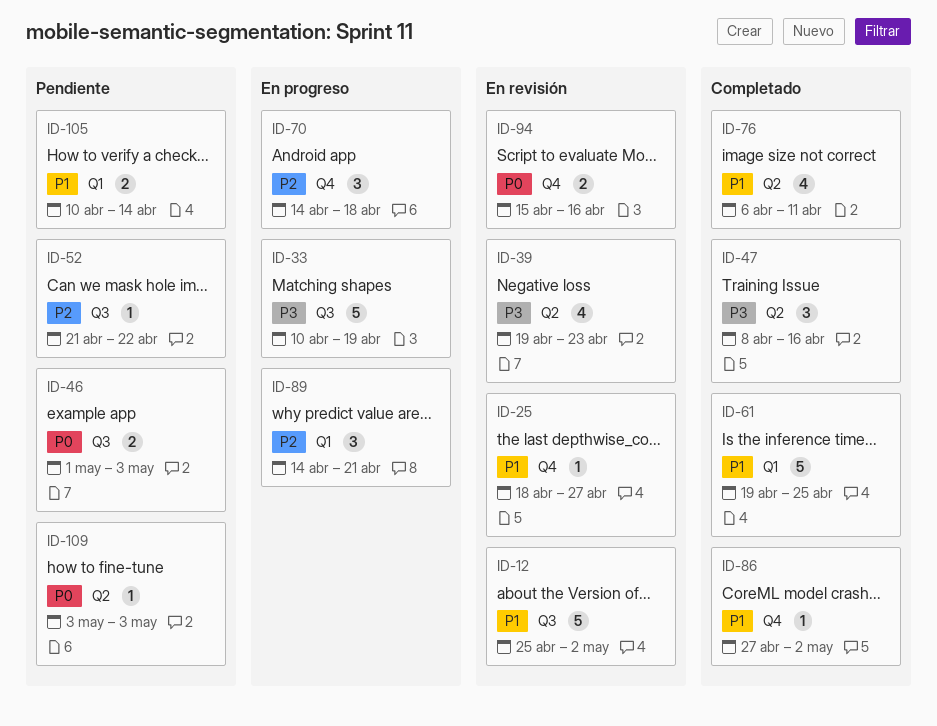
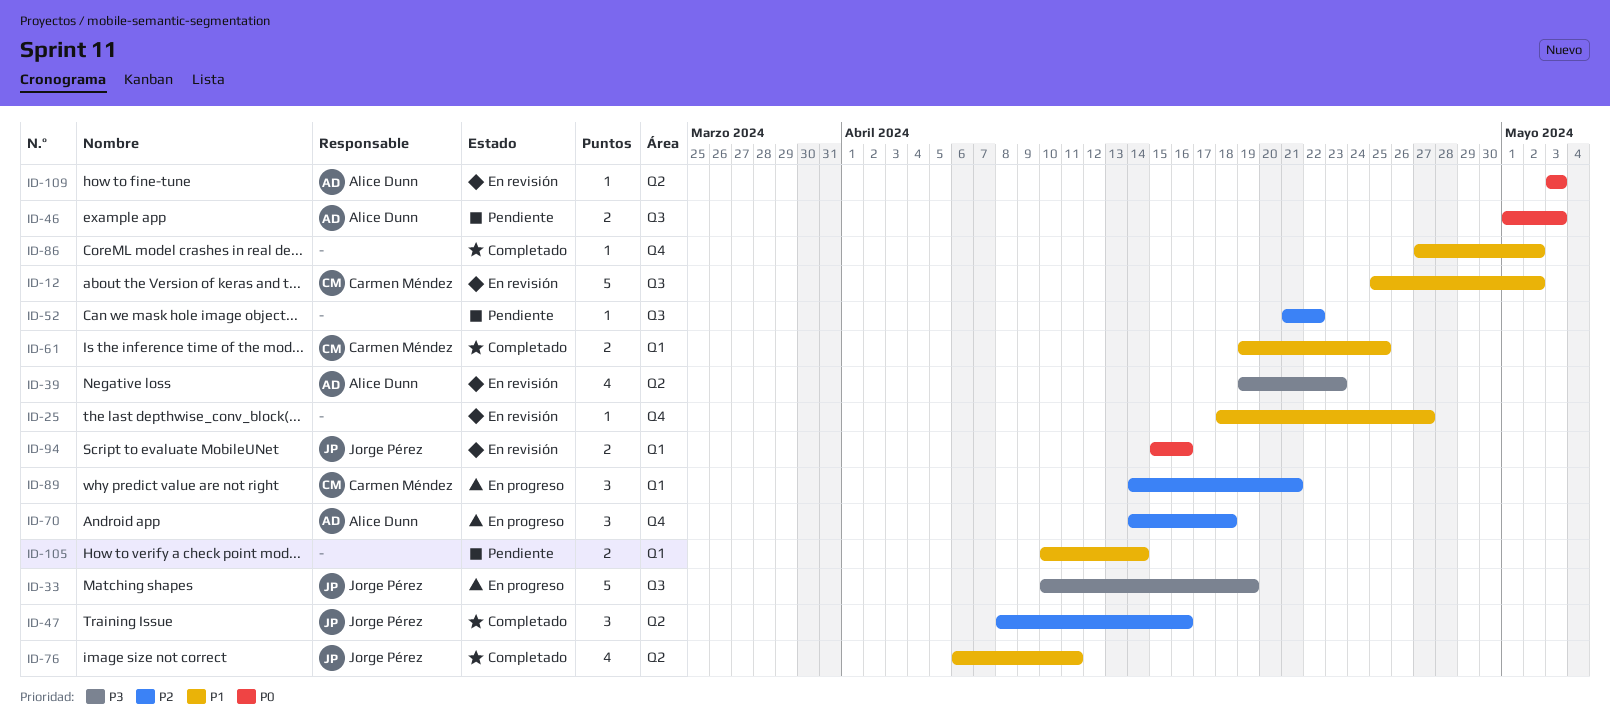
ID-47, priority: P3 -> P2
ID-61, estimate: 5 -> 2
ID-94, label: Q4 -> Q1
ID-109, status: Pendiente -> En revisión

